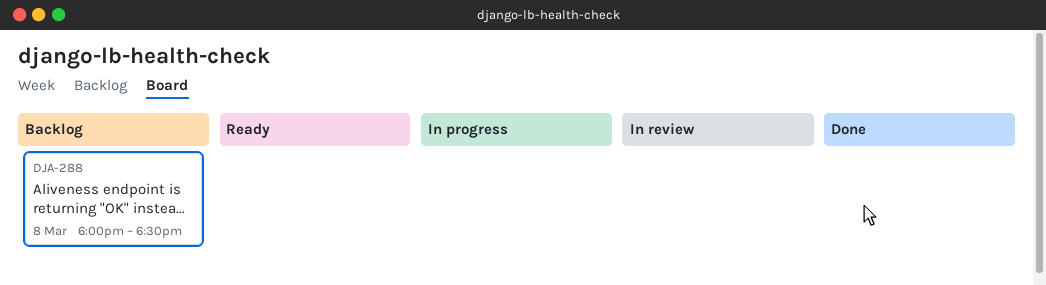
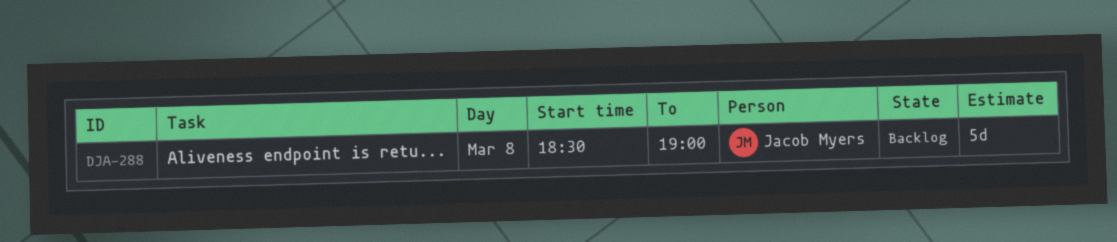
DJA-288, begins: 18:00 -> 18:30
DJA-288, ends: 18:30 -> 19:00

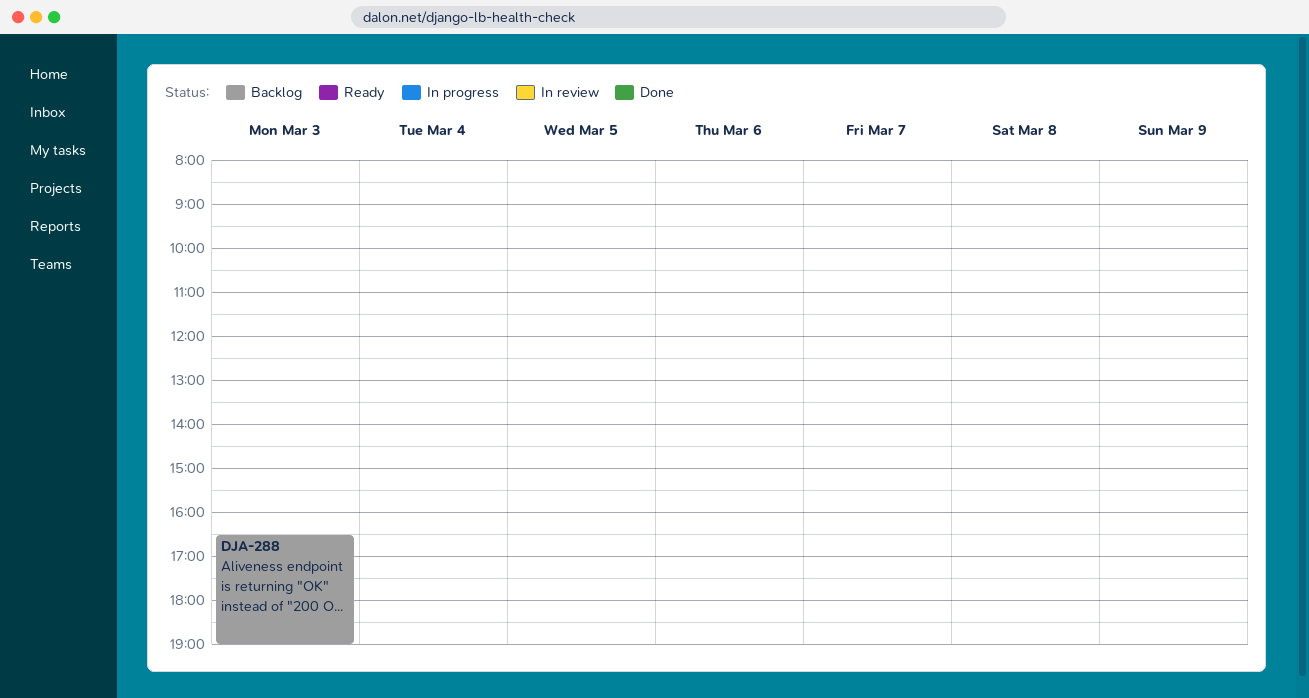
DJA-288, day: Mar 8 -> Mar 3
DJA-288, begins: 18:30 -> 16:30

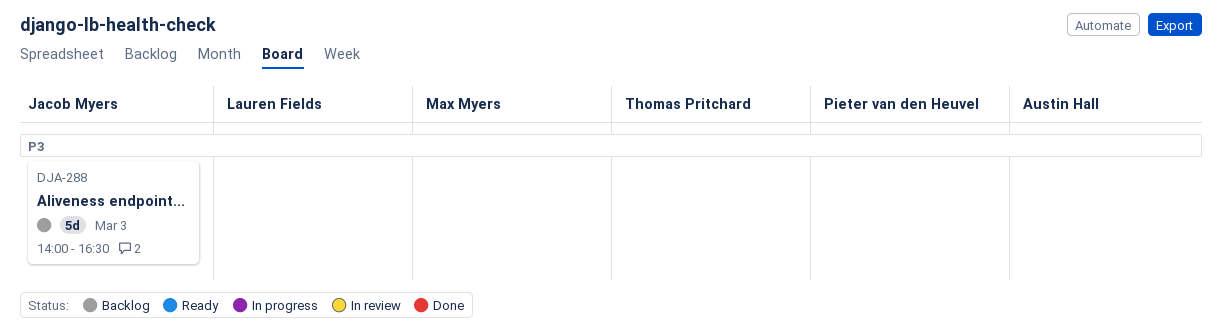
DJA-288, begins: 16:30 -> 14:00
DJA-288, ends: 19:00 -> 16:30

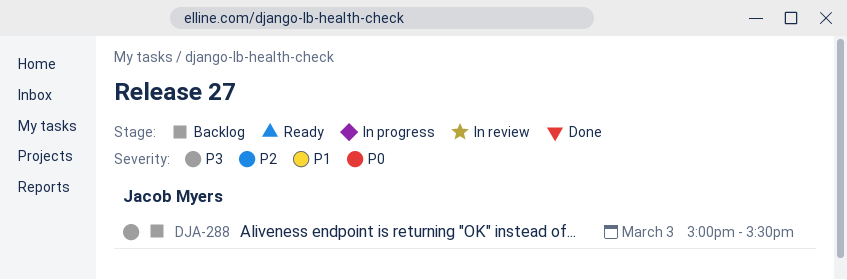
DJA-288, begins: 14:00 -> 15:00
DJA-288, ends: 16:30 -> 15:30

